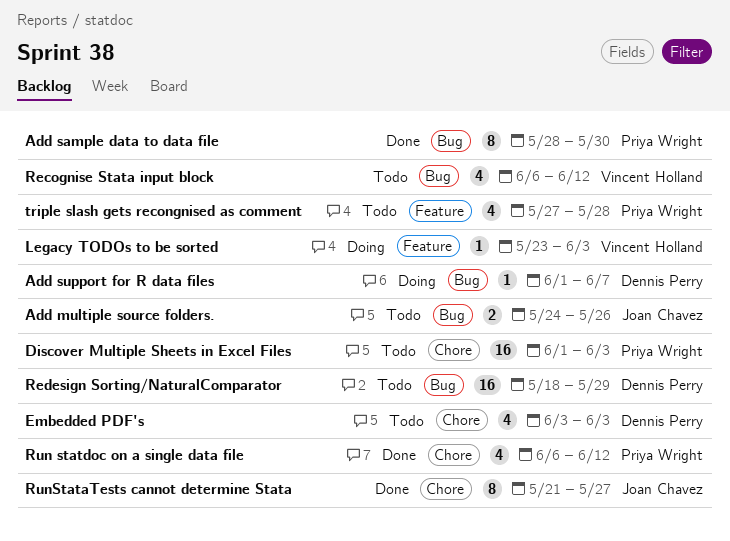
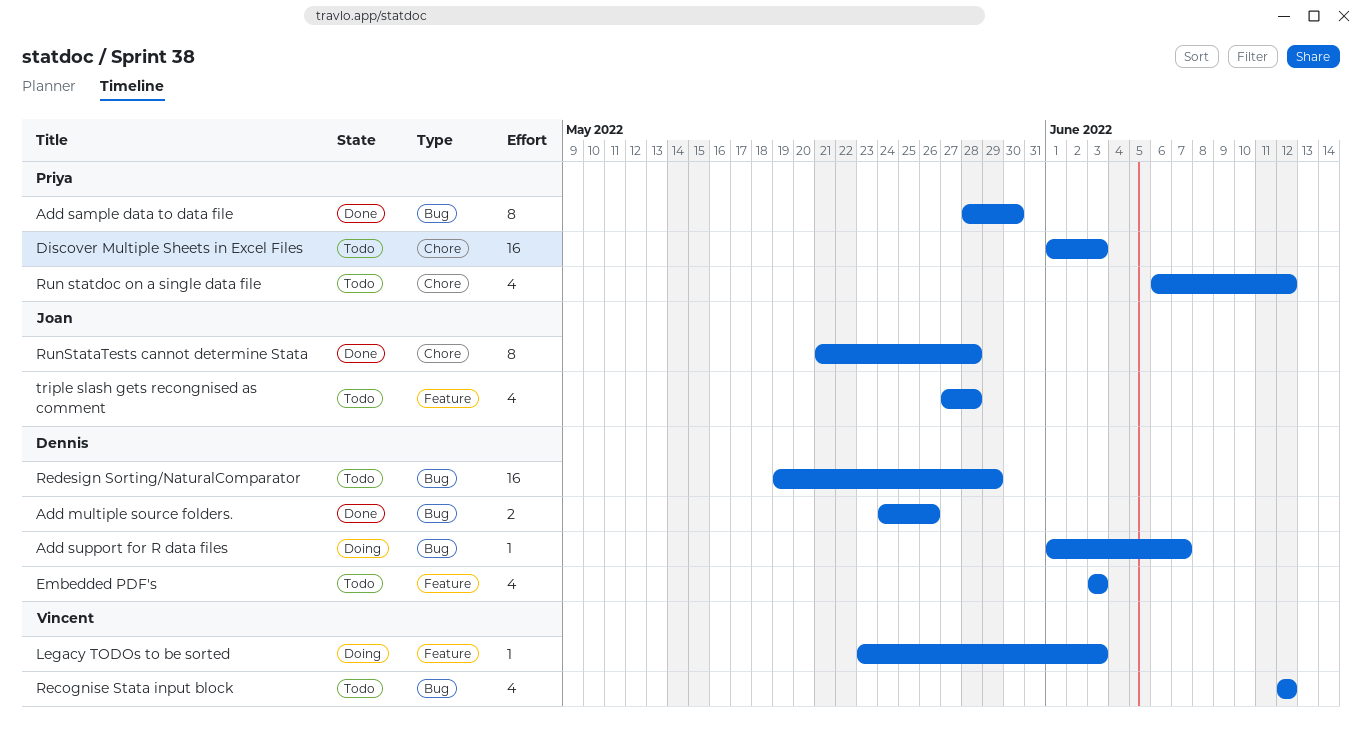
Add multiple source folders., status: Todo -> Done
Add multiple source folders., owner: Joan Chavez -> Dennis Perry
Embedded PDF's, label: Chore -> Feature
Recognise Stata input block, start: Jun 6 -> Jun 12
Redesign Sorting/NaturalComparator, start: May 18 -> May 19
Run statdoc on a single data file, status: Done -> Todo
RunStataTests cannot determine Stata, due: May 27 -> May 28
triple slash gets recongnised as comment, owner: Priya Wright -> Joan Chavez

